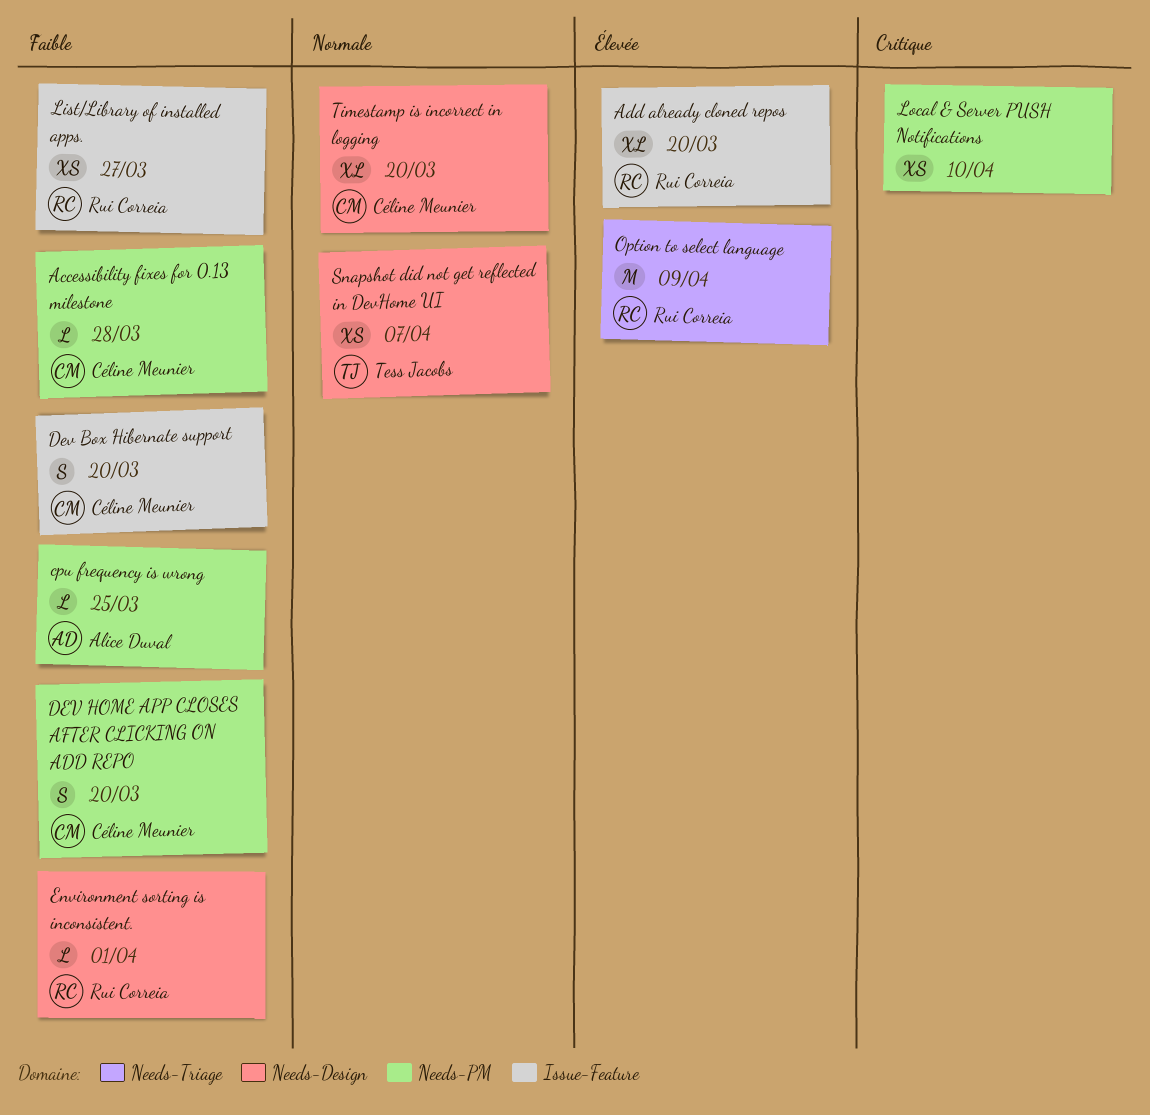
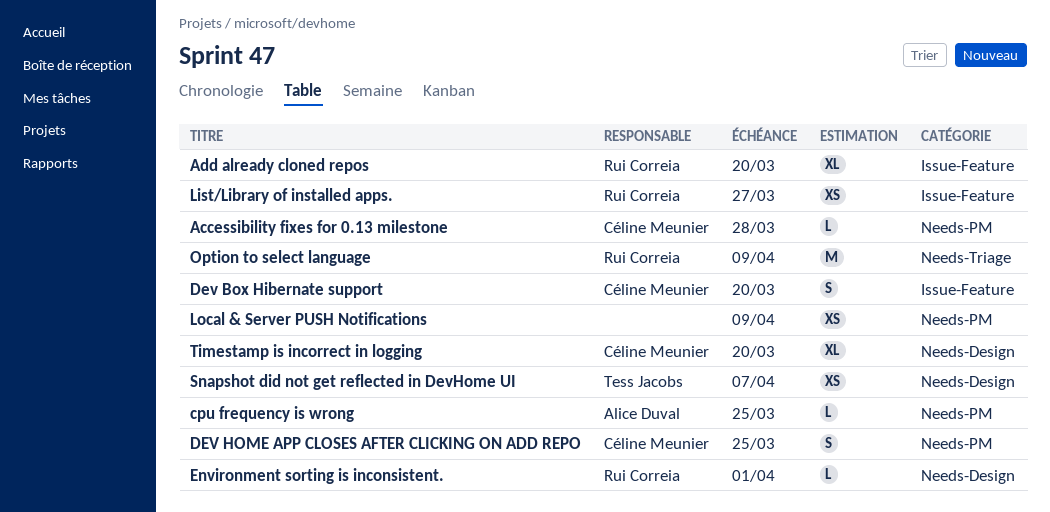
DEV HOME APP CLOSES AFTER CLICKING ON ADD REPO, due: Mar 20 -> Mar 25
Local & Server PUSH Notifications, due: Apr 10 -> Apr 9

